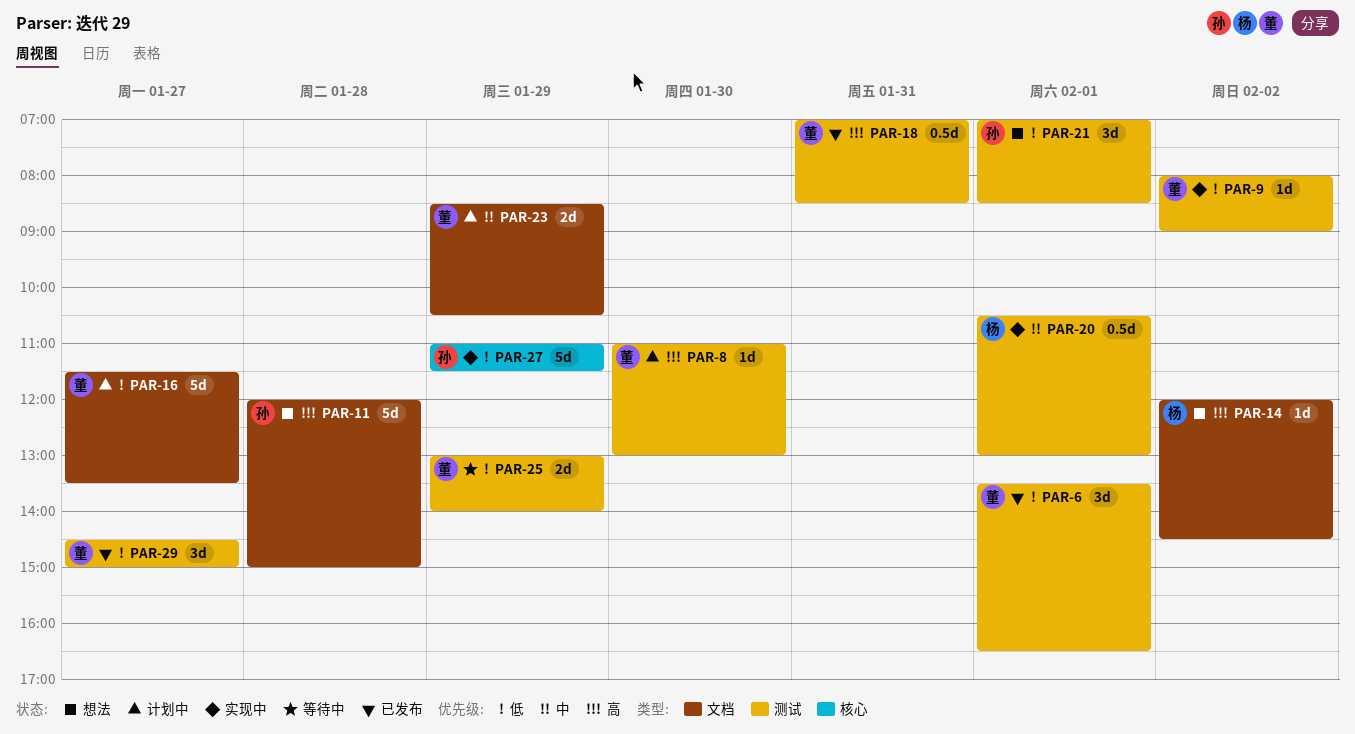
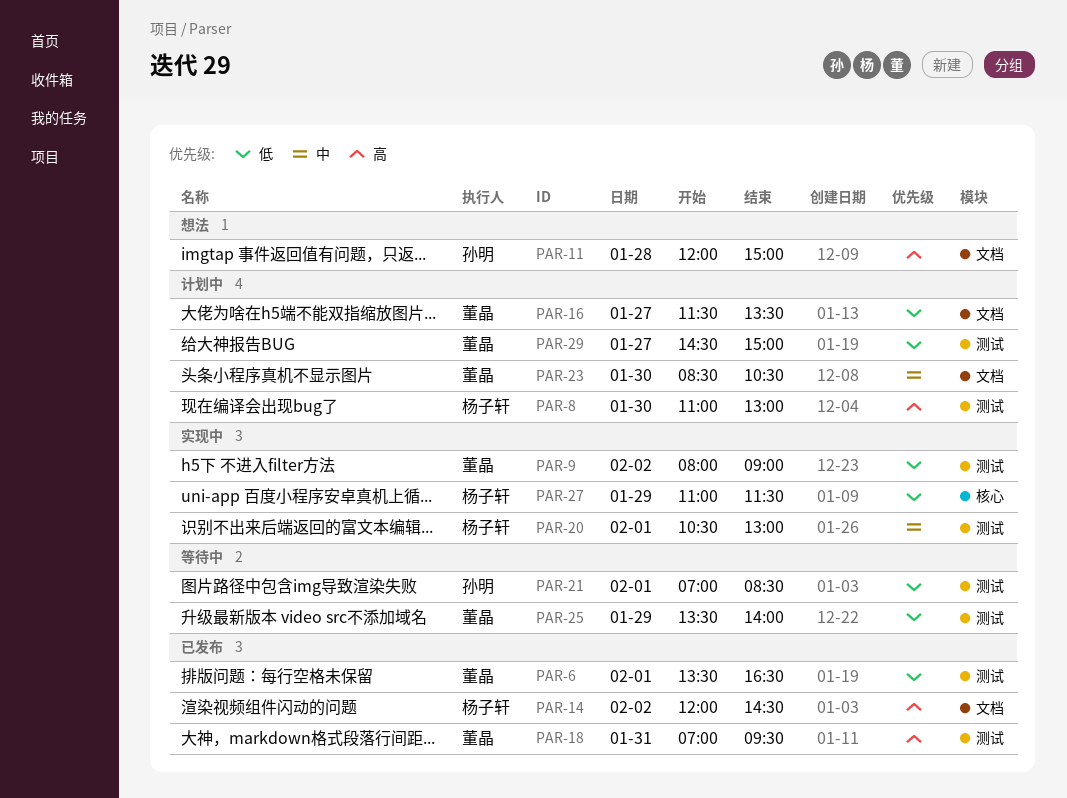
PAR-8, owner: 董晶 -> 杨子轩
PAR-14, status: 想法 -> 已发布
PAR-18, ends: 08:30 -> 09:30
PAR-21, status: 想法 -> 等待中
PAR-23, day: Jan 29 -> Jan 30
PAR-25, begins: 13:00 -> 13:30
PAR-27, owner: 孙明 -> 杨子轩
PAR-29, status: 已发布 -> 计划中

